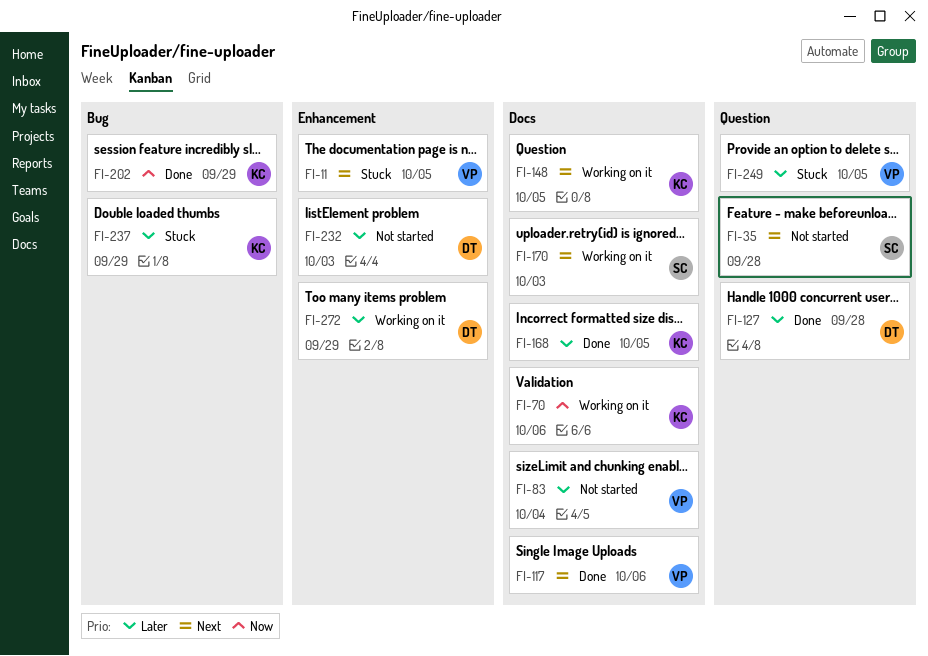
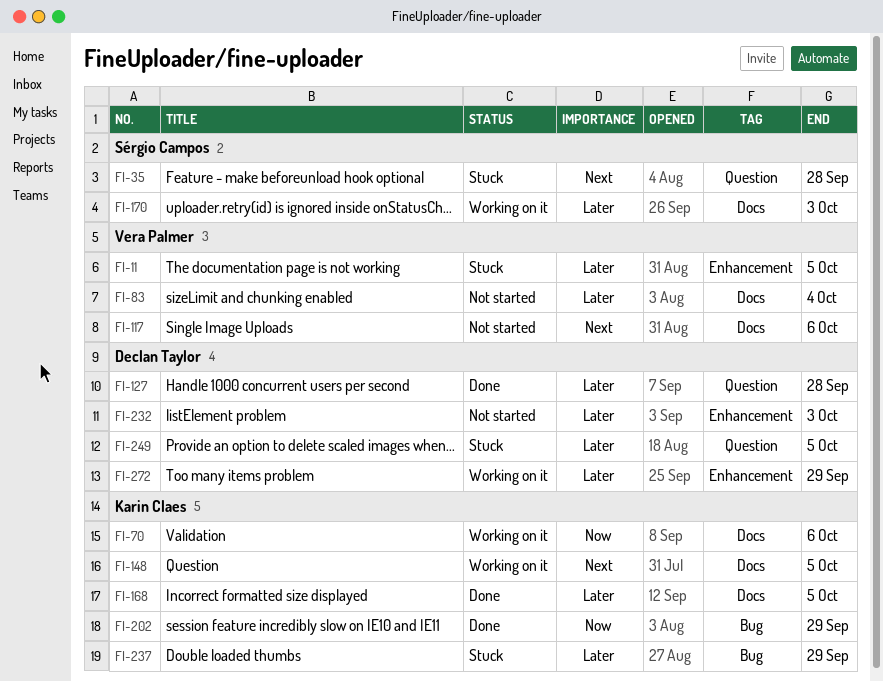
FI-11, priority: Next -> Later
FI-35, status: Not started -> Stuck
FI-117, status: Done -> Not started
FI-170, priority: Next -> Later
FI-249, owner: Vera Palmer -> Declan Taylor

